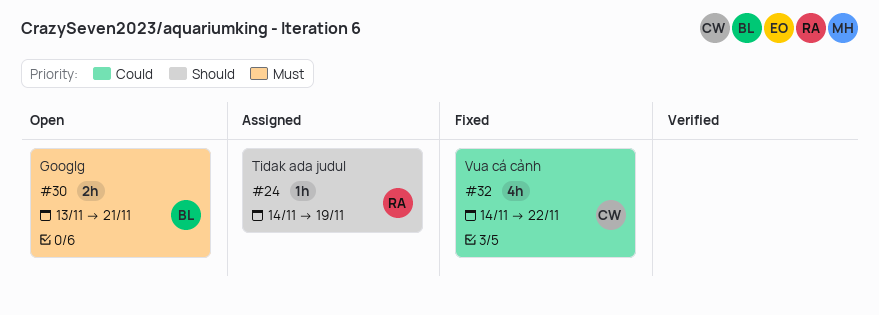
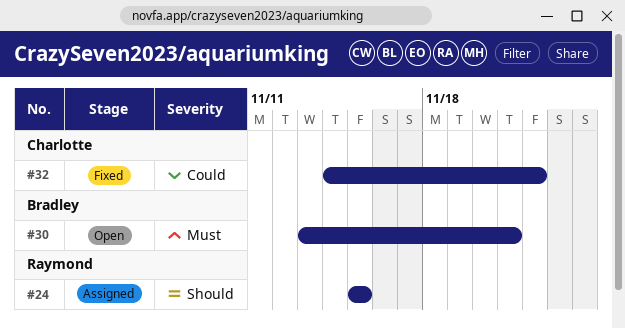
#24, start: Nov 14 -> Nov 15
#24, due: Nov 19 -> Nov 15

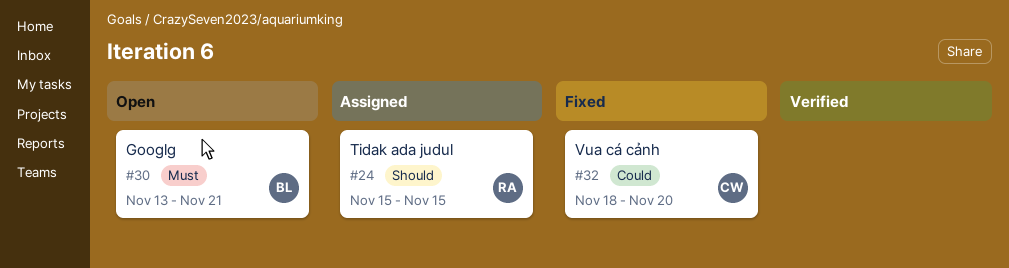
#32, start: Nov 14 -> Nov 18
#32, due: Nov 22 -> Nov 20

